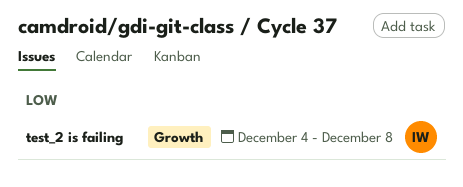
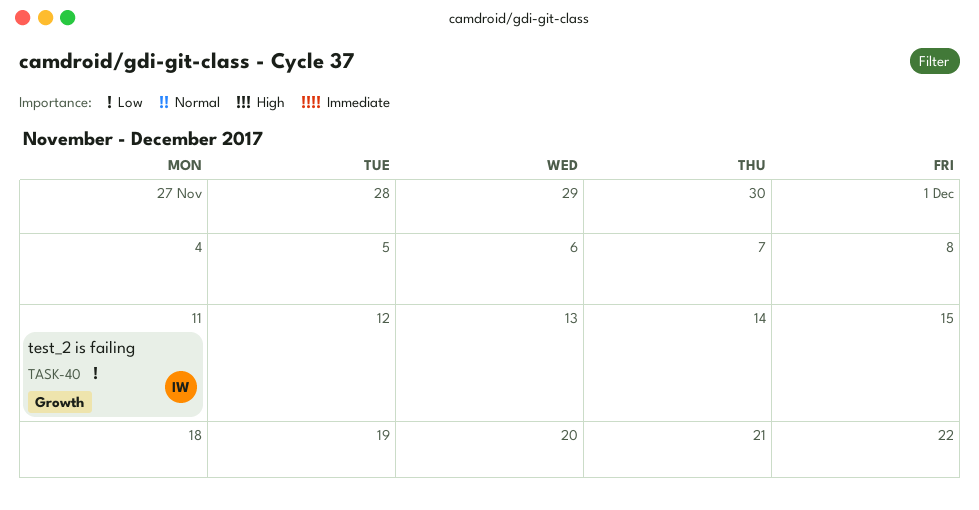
test_2 is failing, due: Dec 8 -> Dec 11

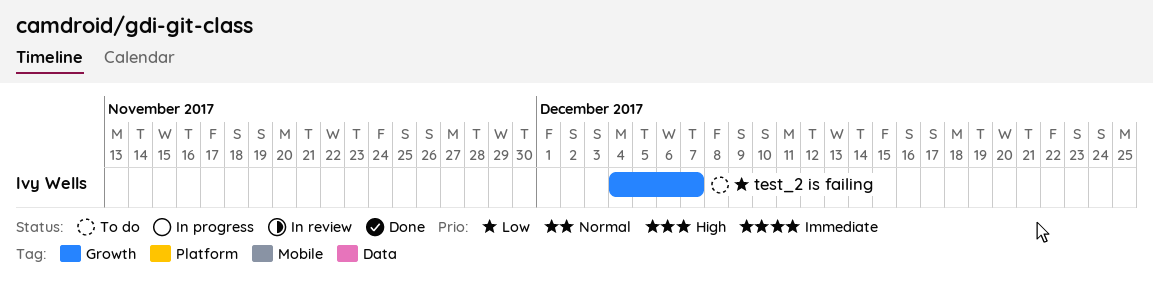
test_2 is failing, due: Dec 11 -> Dec 7

